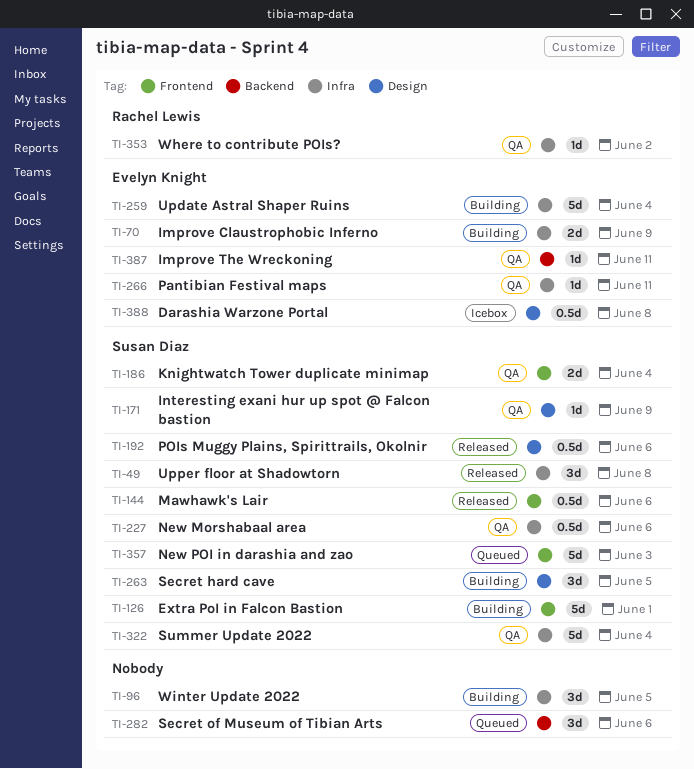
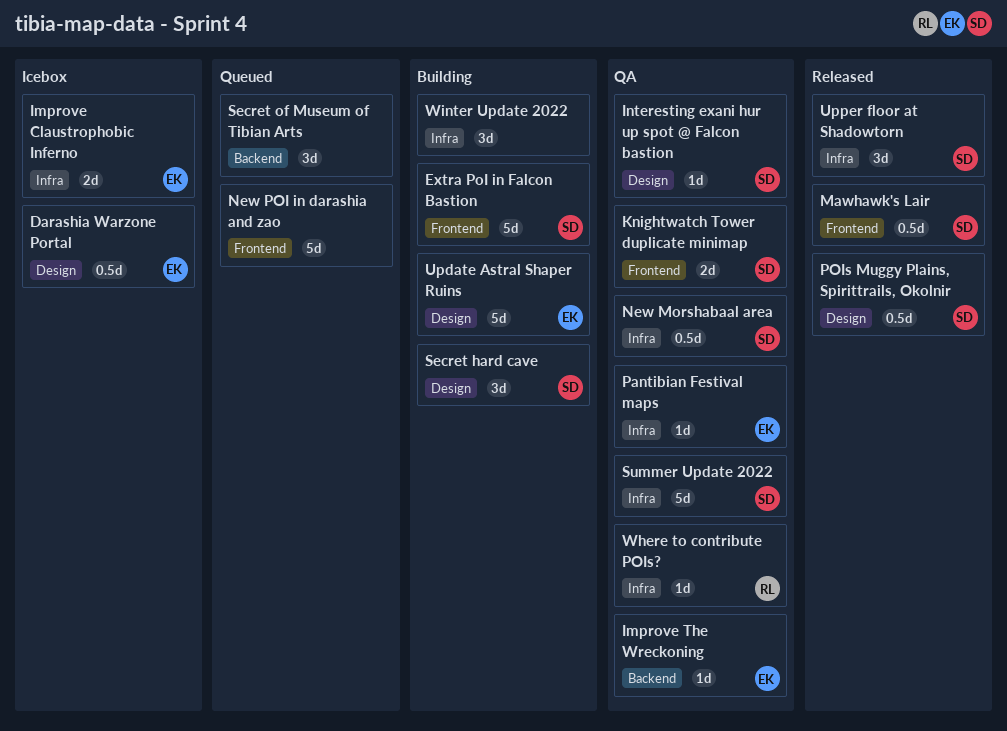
Improve Claustrophobic Inferno, status: Building -> Icebox
New POI in darashia and zao, owner: Susan Diaz -> none
Update Astral Shaper Ruins, label: Infra -> Design

